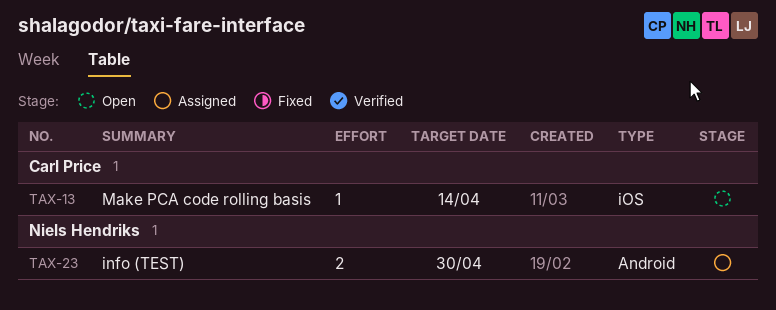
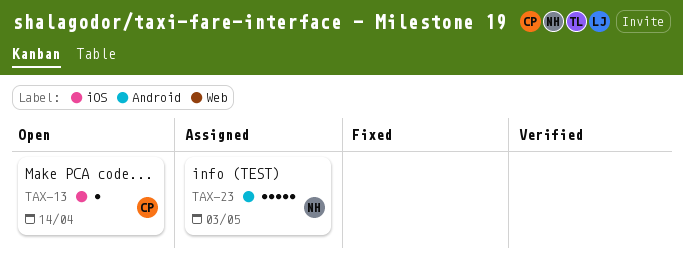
TAX-23, estimate: 2 -> 5
TAX-23, due: Apr 30 -> May 3

